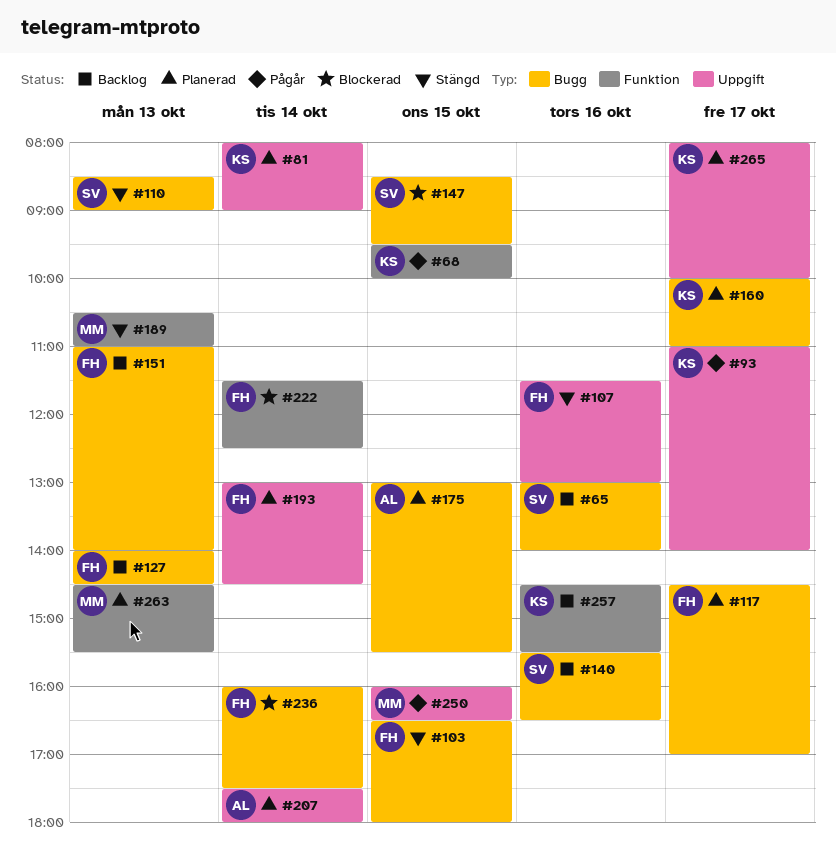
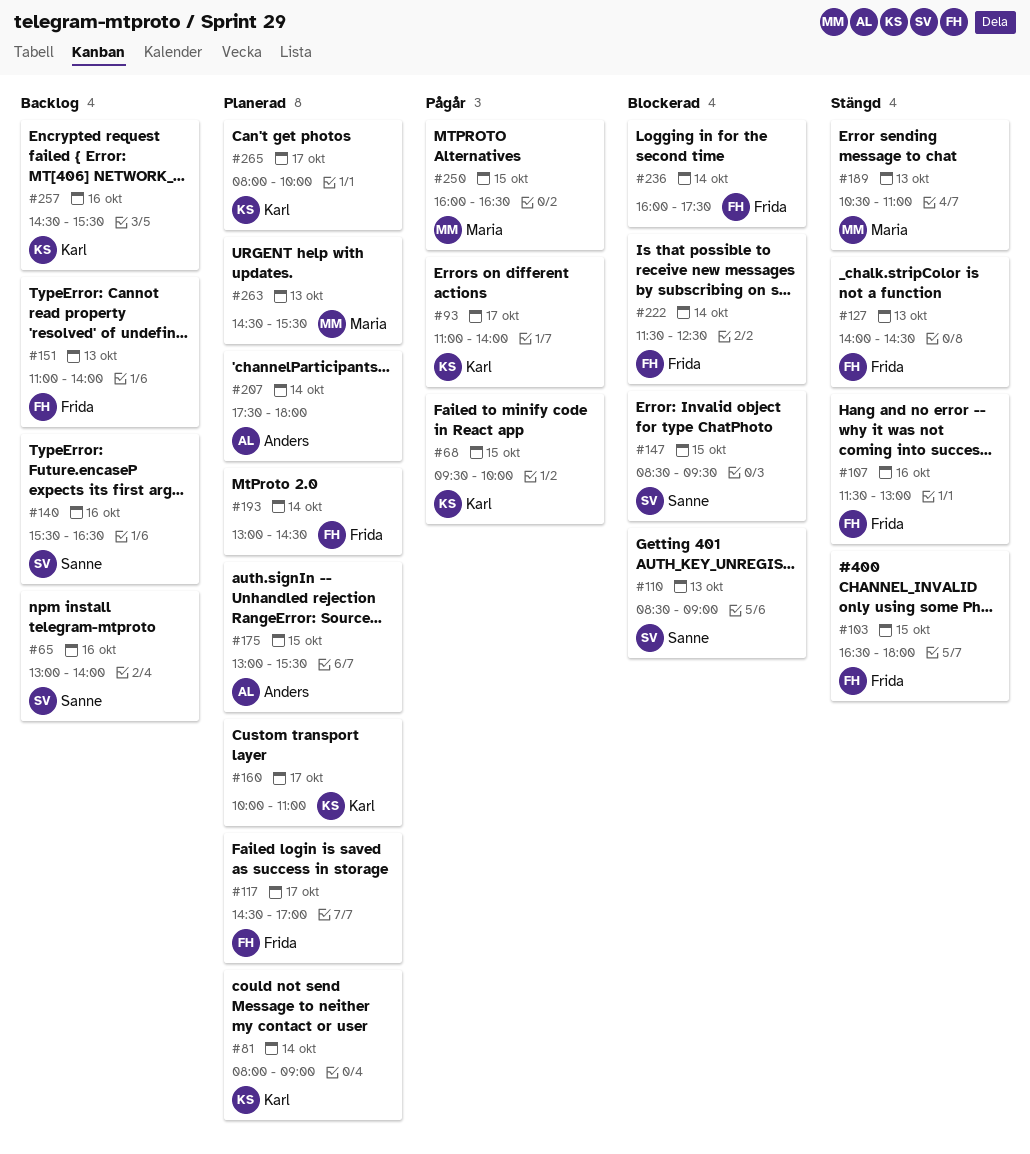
#110, status: Stängd -> Blockerad
#127, status: Backlog -> Stängd

